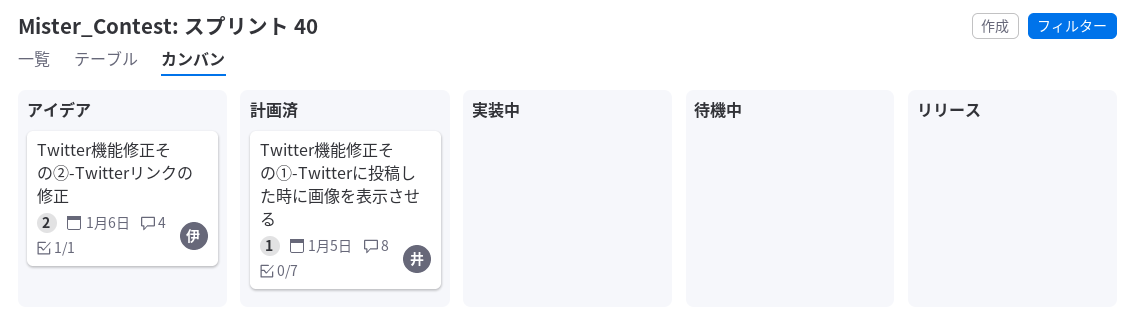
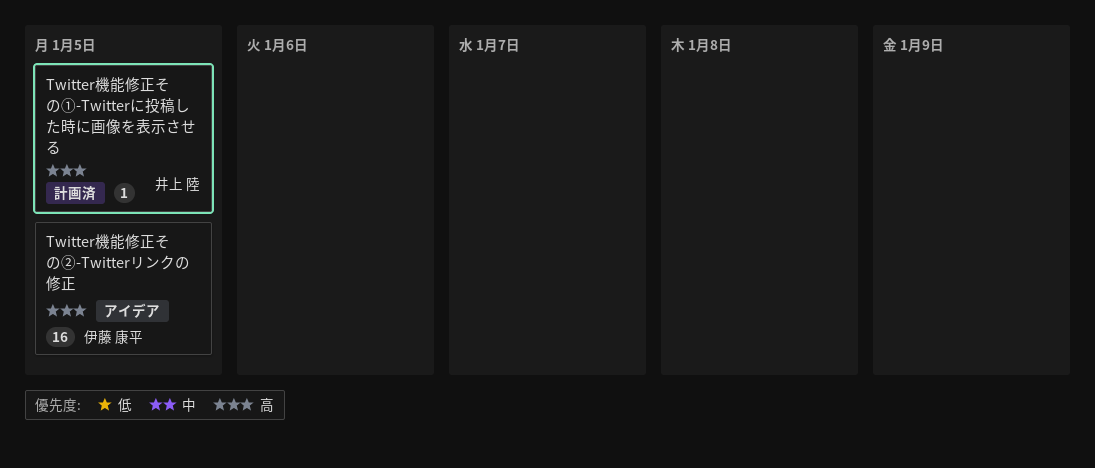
Twitter機能修正その②-Twitterリンクの修正, estimate: 2 -> 16
Twitter機能修正その②-Twitterリンクの修正, due: Jan 6 -> Jan 5

